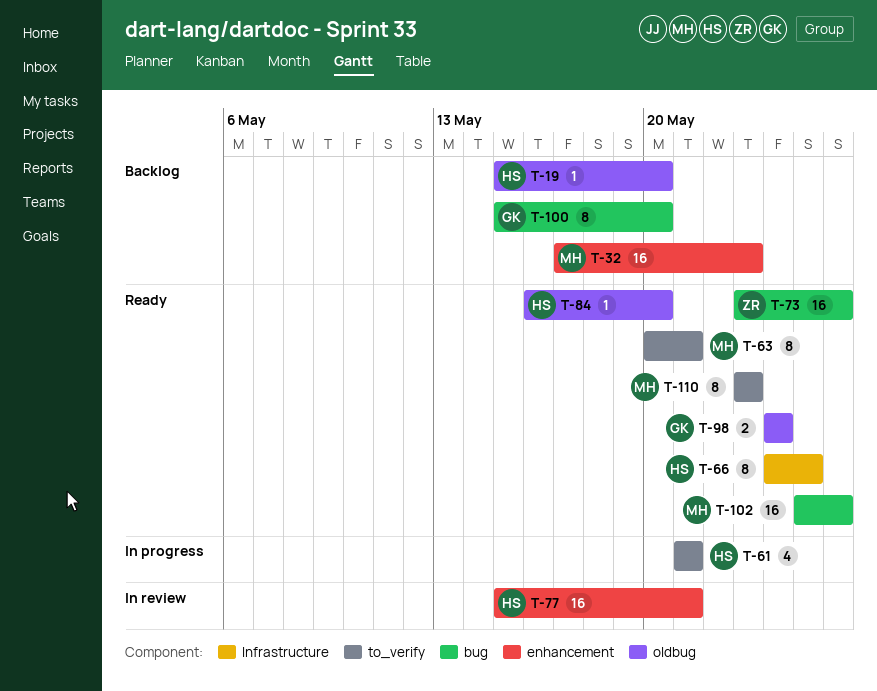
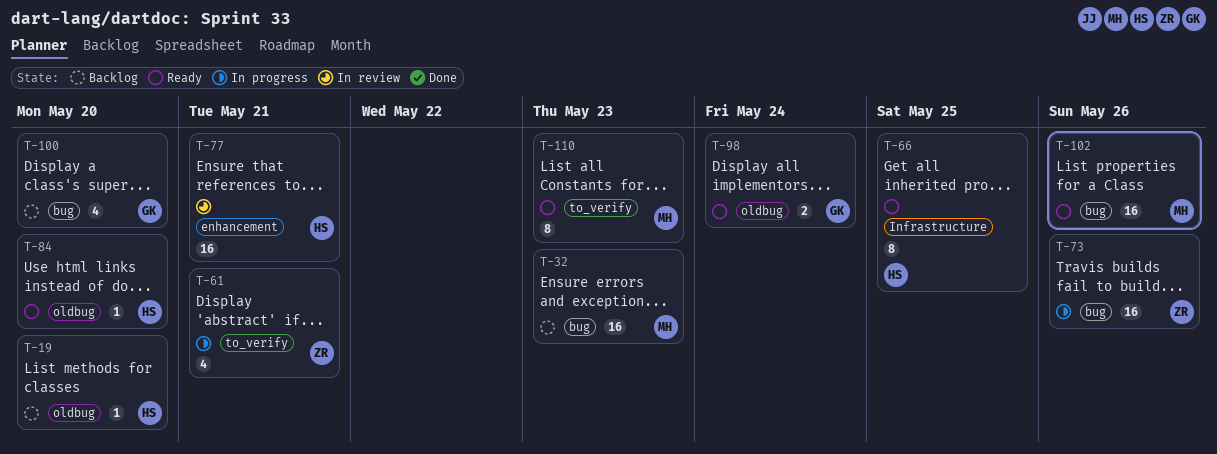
T-32, label: enhancement -> bug
T-61, owner: HS -> ZR
T-63: present -> none
T-73, status: Ready -> In progress
T-100, estimate: 8 -> 4

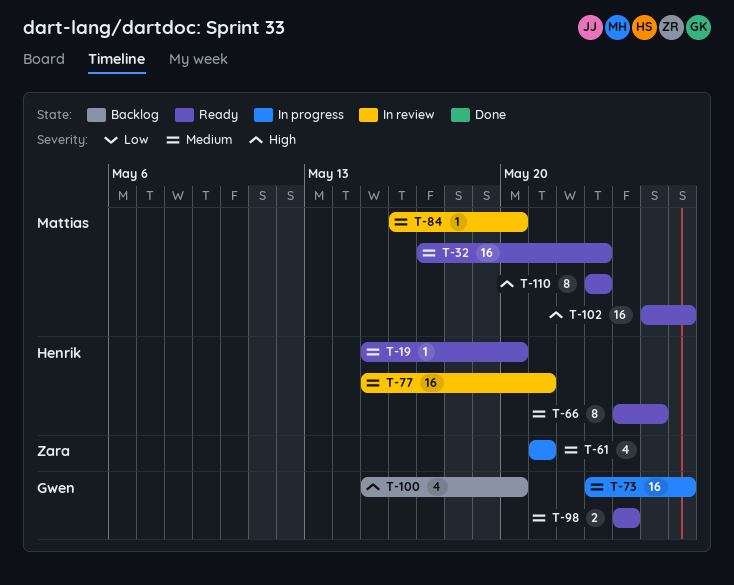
T-19, status: Backlog -> Ready
T-32, status: Backlog -> Ready
T-73, owner: Zara -> Gwen
T-84, status: Ready -> In review
T-84, owner: Henrik -> Mattias

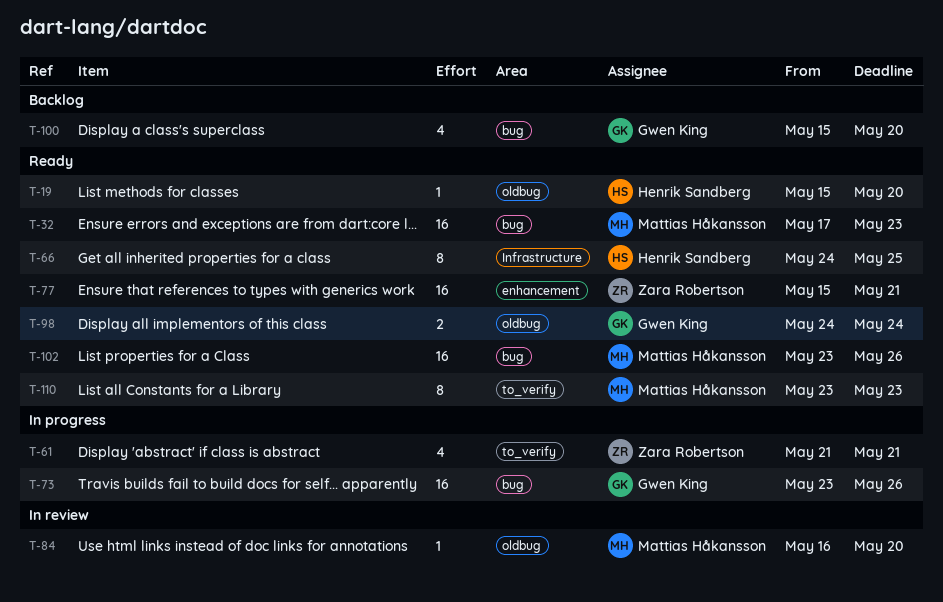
T-77, status: In review -> Ready
T-77, owner: Henrik Sandberg -> Zara Robertson
T-102, start: May 25 -> May 23

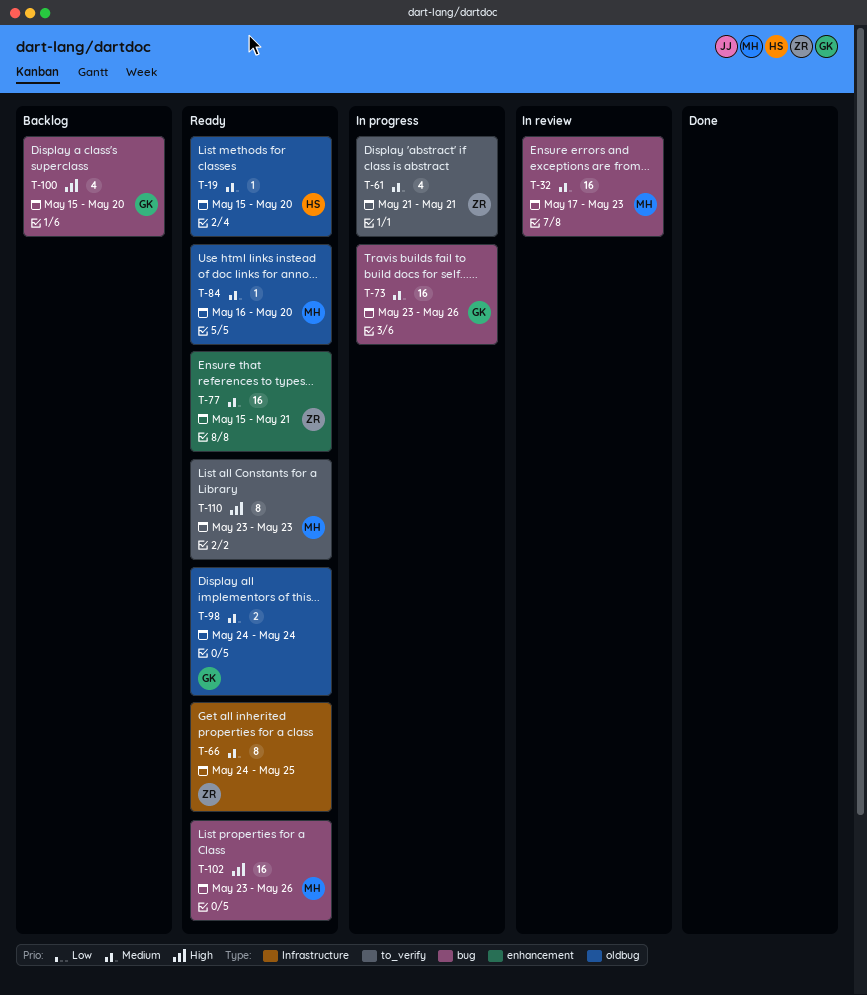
T-32, status: Ready -> In review
T-66, owner: Henrik Sandberg -> Zara Robertson
T-84, status: In review -> Ready

